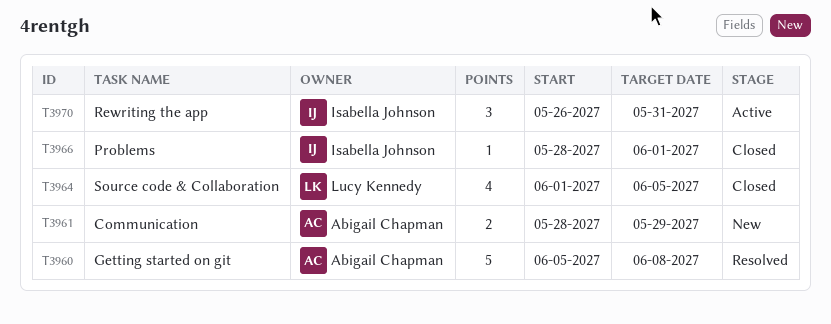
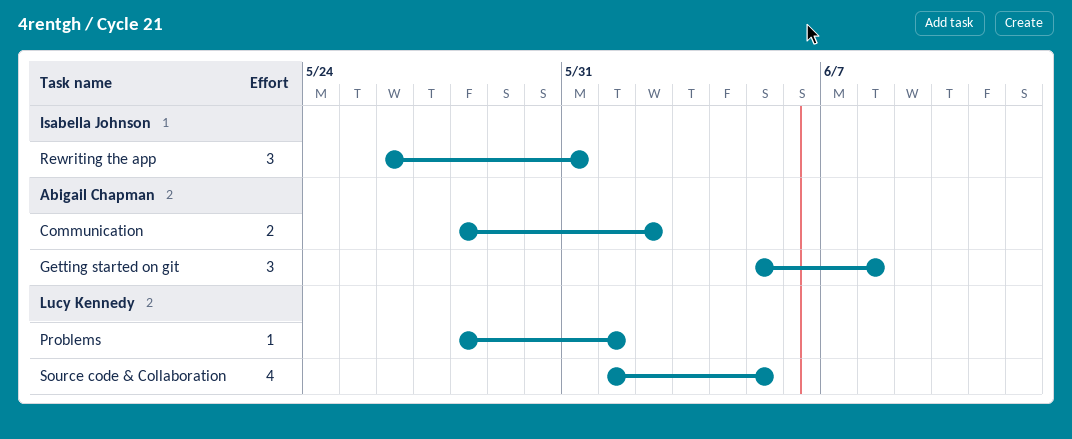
Communication, due: May 29 -> Jun 2
Getting started on git, estimate: 5 -> 3
Problems, owner: Isabella Johnson -> Lucy Kennedy

